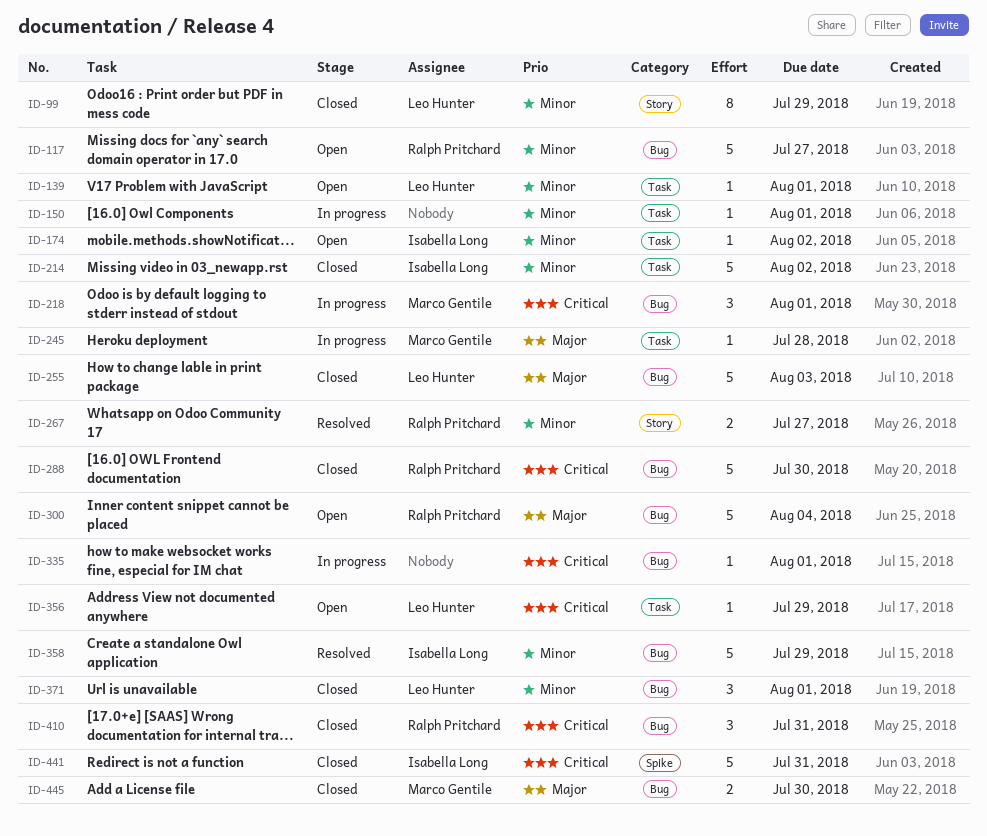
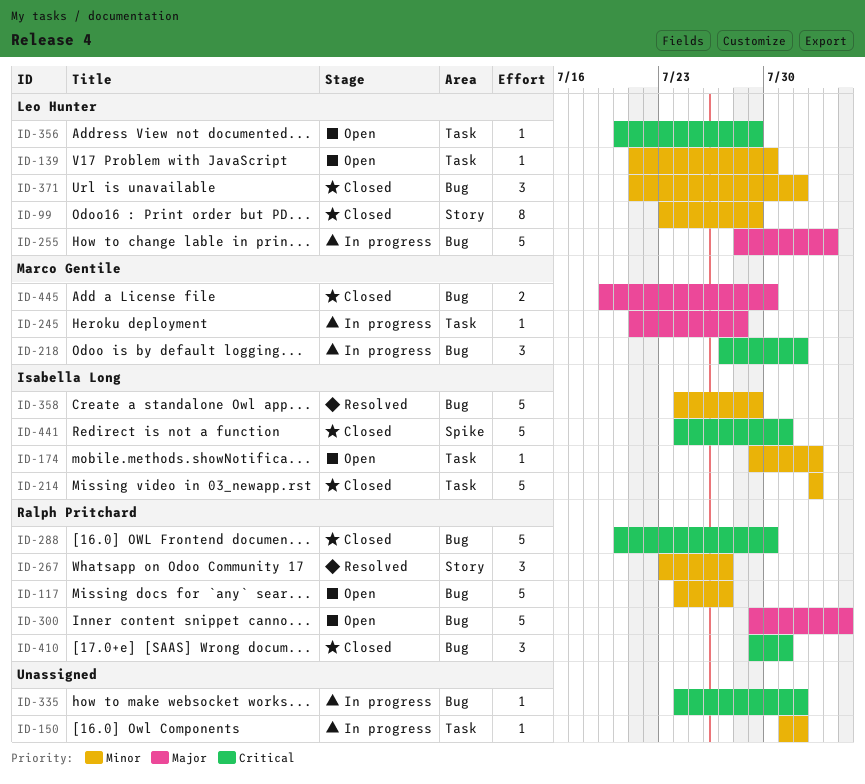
ID-139, due: Aug 1 -> Jul 30
ID-255, status: Closed -> In progress
ID-267, estimate: 2 -> 3

